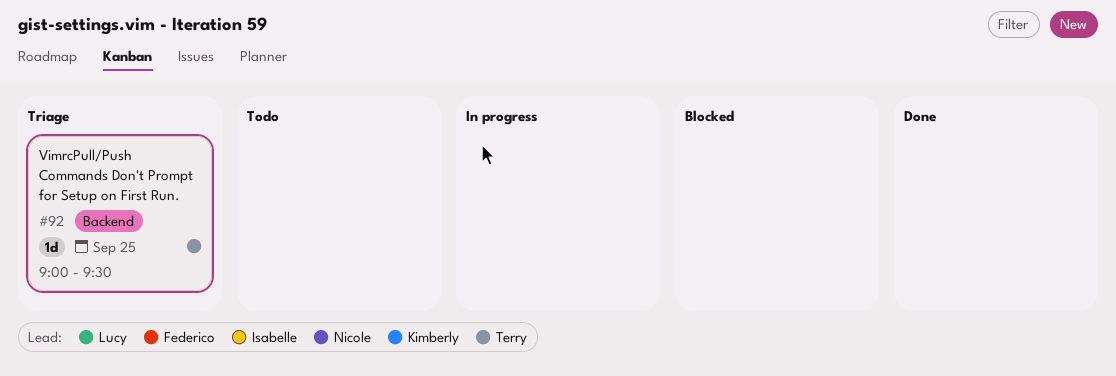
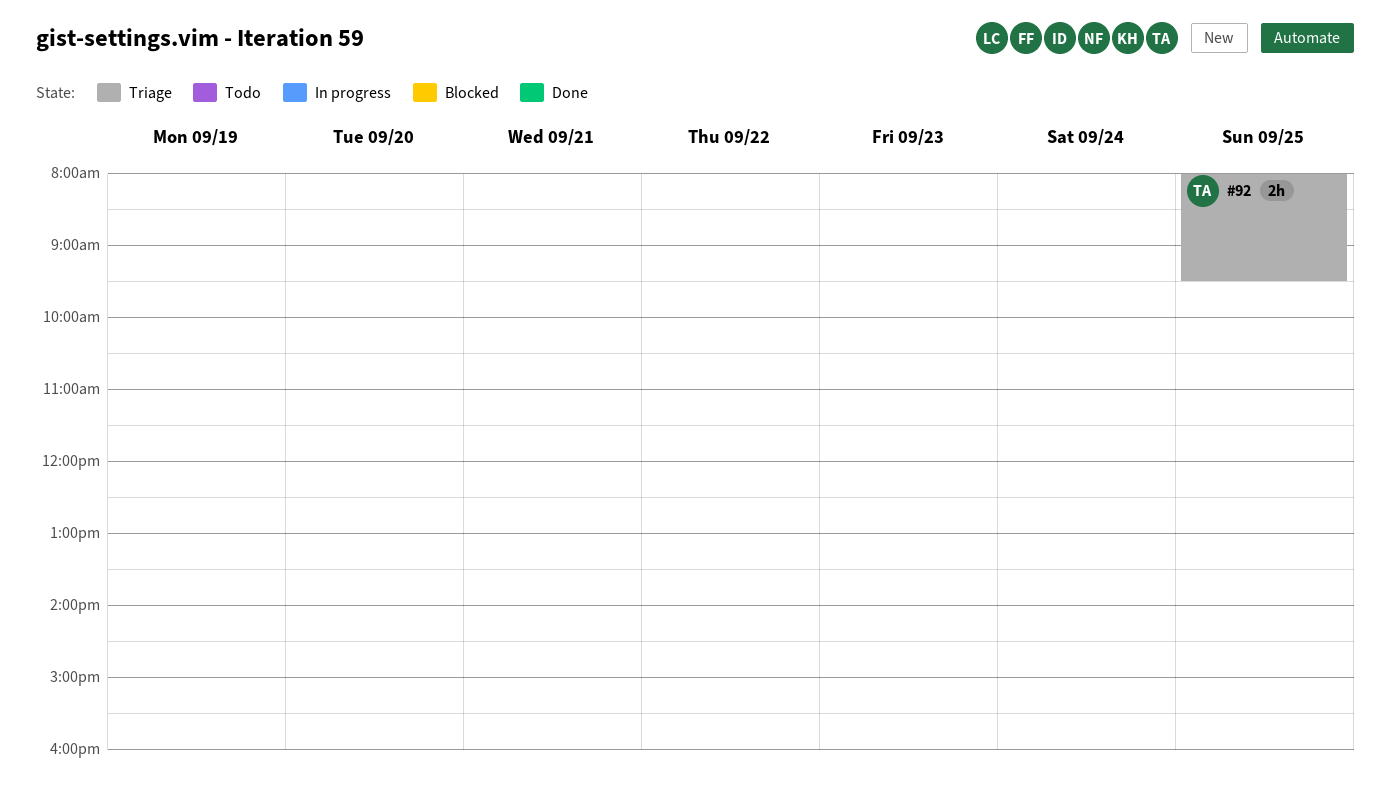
#92, estimate: 1d -> 2h
#92, begins: 09:00 -> 08:00

